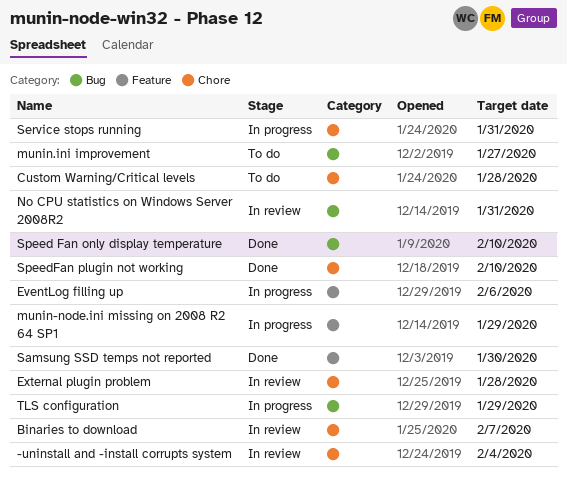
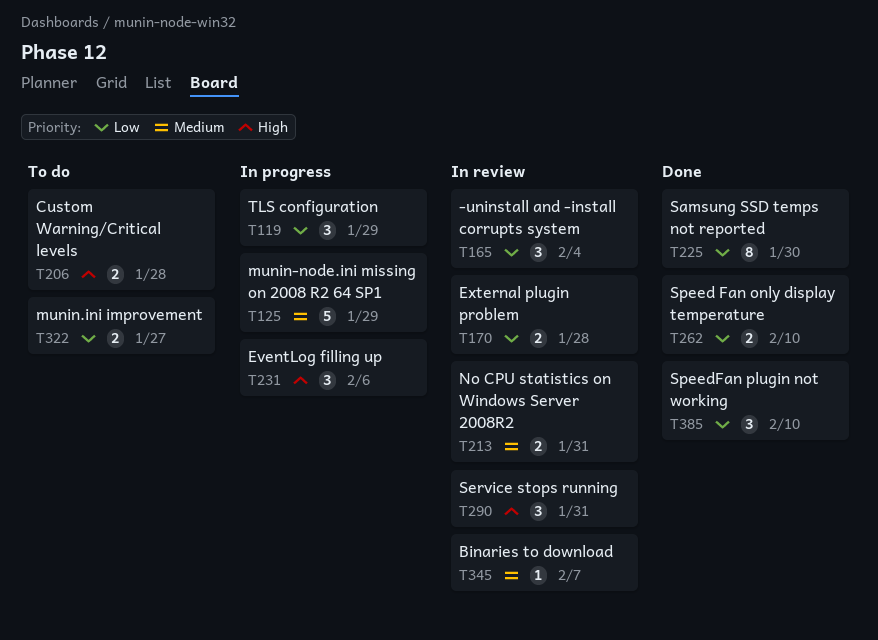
Service stops running, status: In progress -> In review

